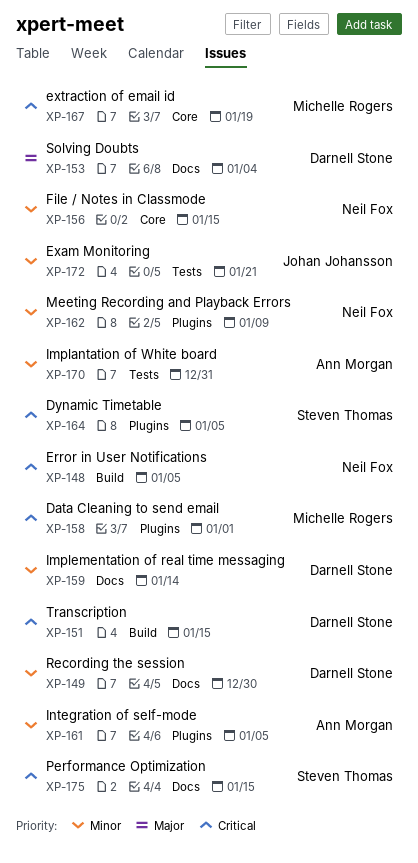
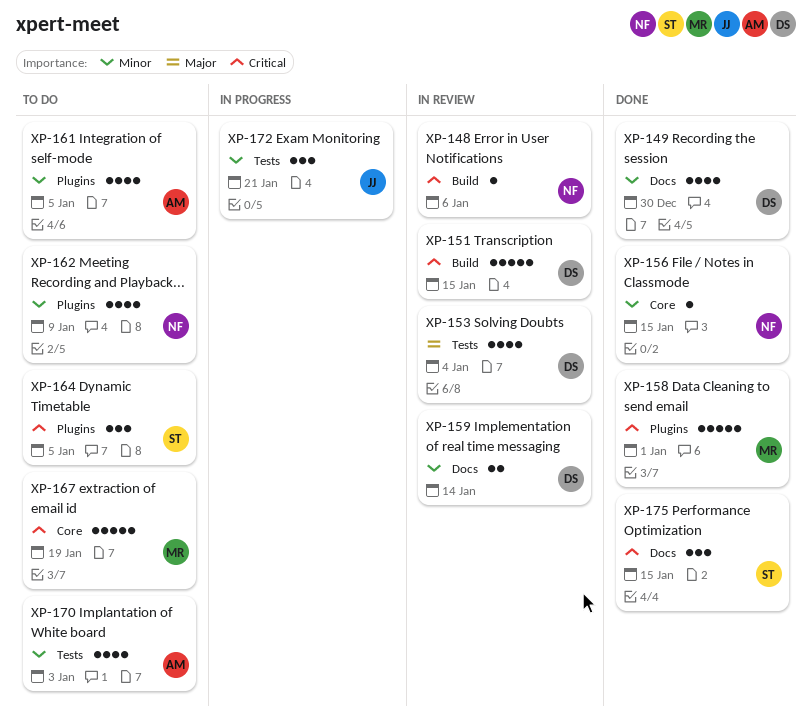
XP-148, due: Jan 5 -> Jan 6
XP-153, label: Docs -> Tests
XP-170, due: Dec 31 -> Jan 3

